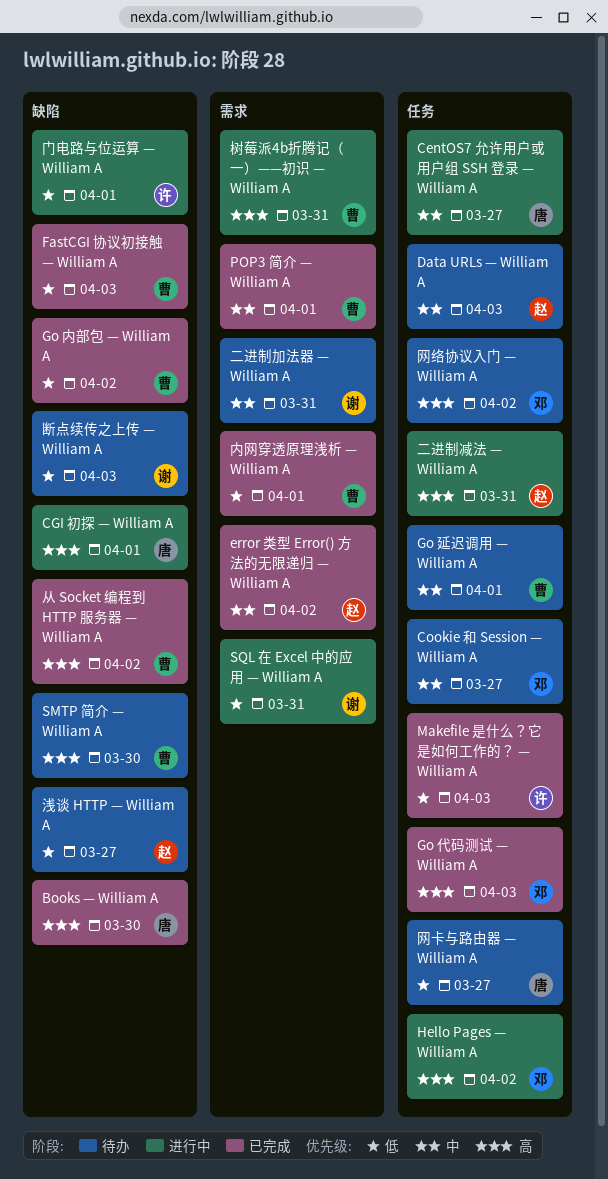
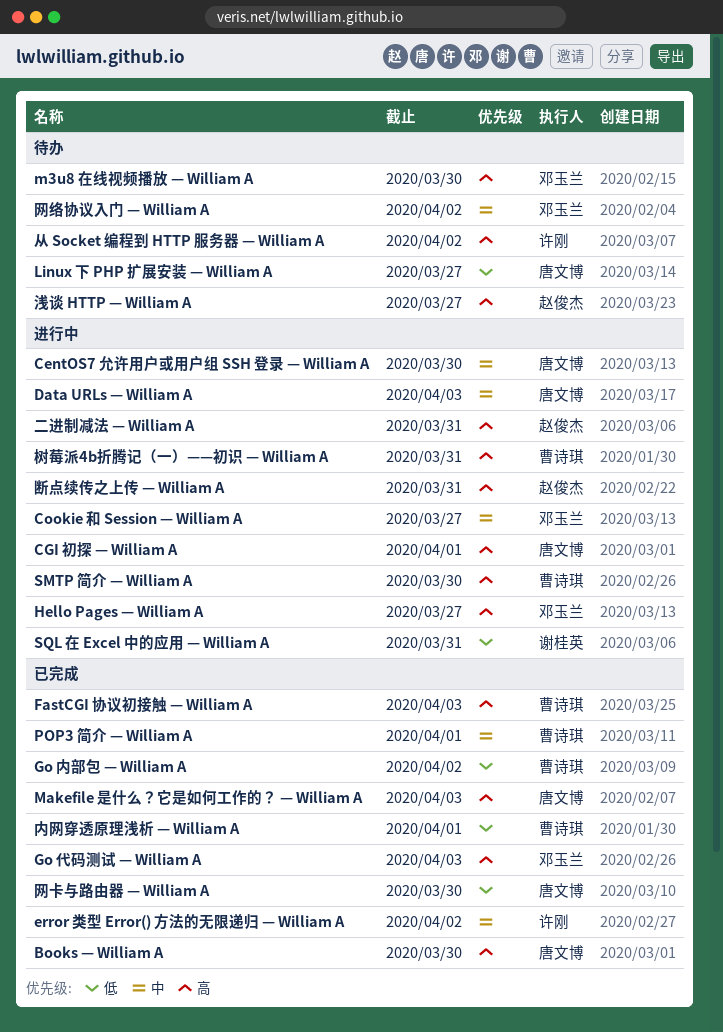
CentOS7 允许用户或用户组 SSH 登录 — William A, due: Mar 27 -> Mar 30
Cookie 和 Session — William A, status: 待办 -> 进行中
Data URLs — William A, status: 待办 -> 进行中
Data URLs — William A, owner: 赵俊杰 -> 唐文博
error 类型 Error() 方法的无限递归 — William A, owner: 赵俊杰 -> 许刚
FastCGI 协议初接触 — William A, priority: 低 -> 高
Go 延迟调用 — William A: present -> none
Hello Pages — William A, due: Apr 2 -> Mar 27
Linux 下 PHP 扩展安装 — William A: none -> present
m3u8 在线视频播放 — William A: none -> present
Makefile 是什么？它是如何工作的？ — William A, owner: 许刚 -> 唐文博
Makefile 是什么？它是如何工作的？ — William A, priority: 低 -> 高
SMTP 简介 — William A, status: 待办 -> 进行中
二进制加法器 — William A: present -> none
从 Socket 编程到 HTTP 服务器 — William A, status: 已完成 -> 待办
从 Socket 编程到 HTTP 服务器 — William A, owner: 曹诗琪 -> 许刚
断点续传之上传 — William A, status: 待办 -> 进行中
断点续传之上传 — William A, owner: 谢桂英 -> 赵俊杰
断点续传之上传 — William A, priority: 低 -> 高
断点续传之上传 — William A, due: Apr 3 -> Mar 31
浅谈 HTTP — William A, priority: 低 -> 高
网卡与路由器 — William A, status: 待办 -> 已完成
网卡与路由器 — William A, due: Mar 27 -> Mar 30
网络协议入门 — William A, priority: 高 -> 中
门电路与位运算 — William A: present -> none

